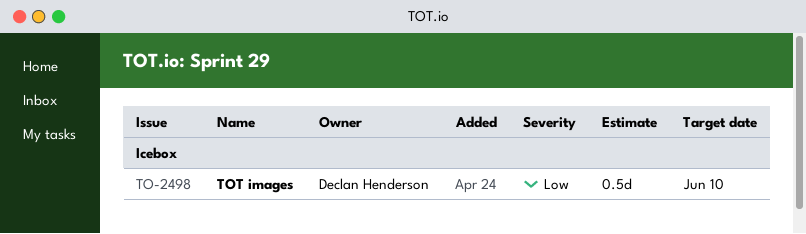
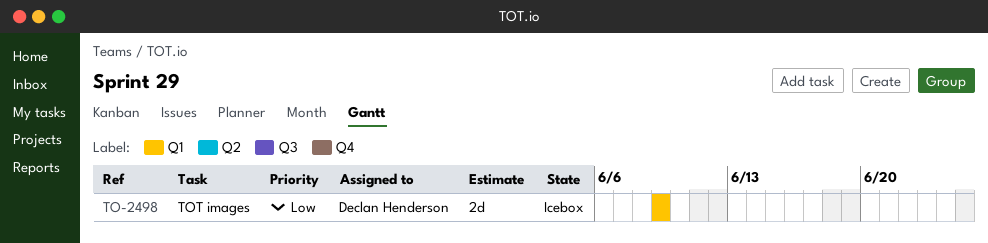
TO-2498, estimate: 0.5d -> 2d
TO-2498, due: Jun 10 -> Jun 9

